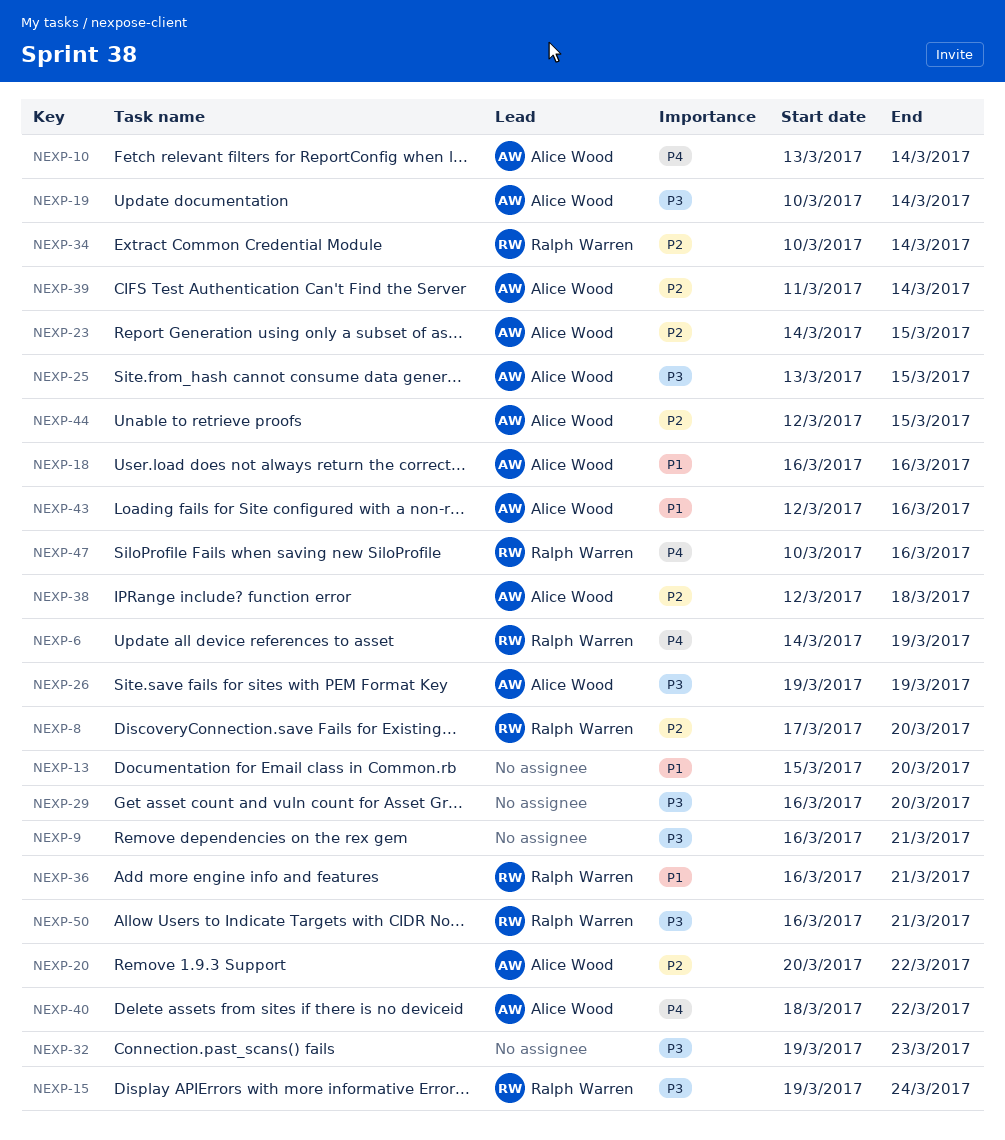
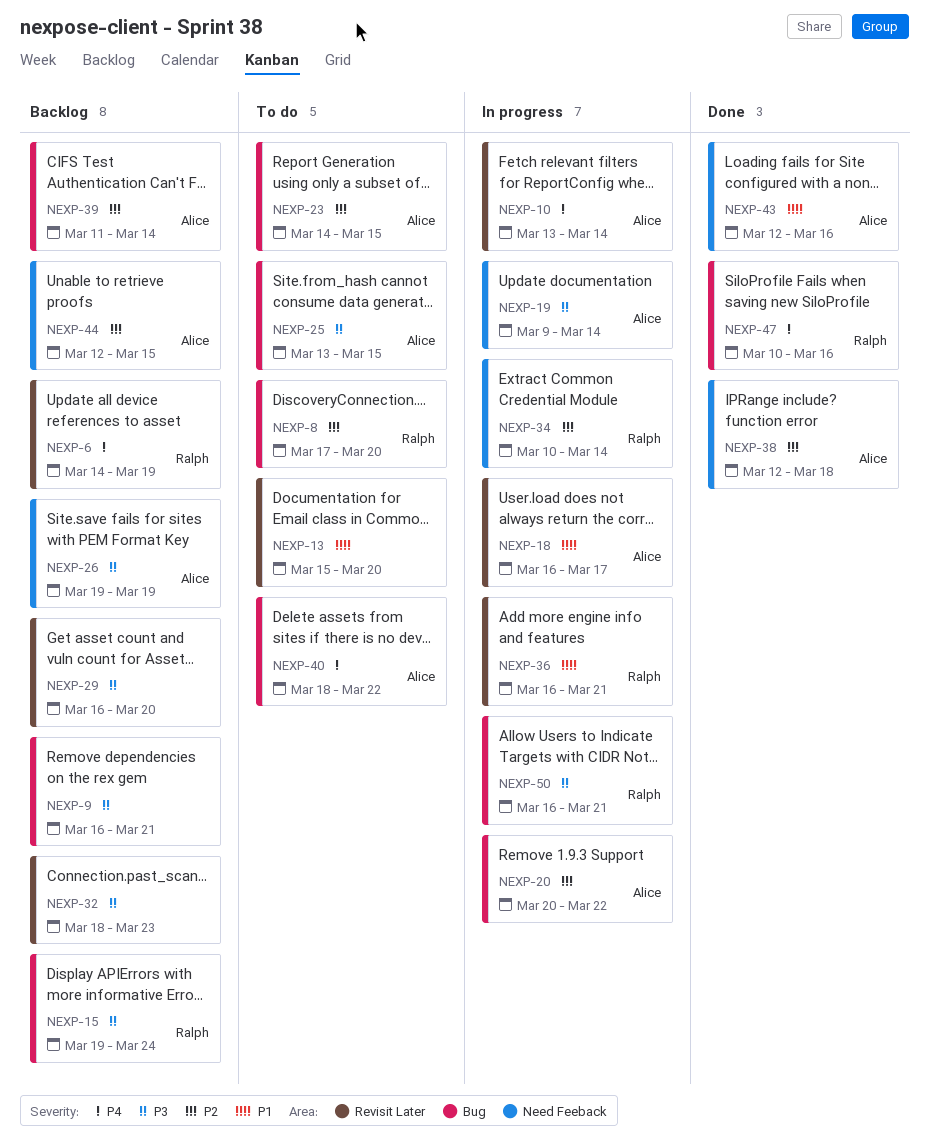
NEXP-18, due: Mar 16 -> Mar 17
NEXP-19, start: Mar 10 -> Mar 9
NEXP-32, start: Mar 19 -> Mar 18

